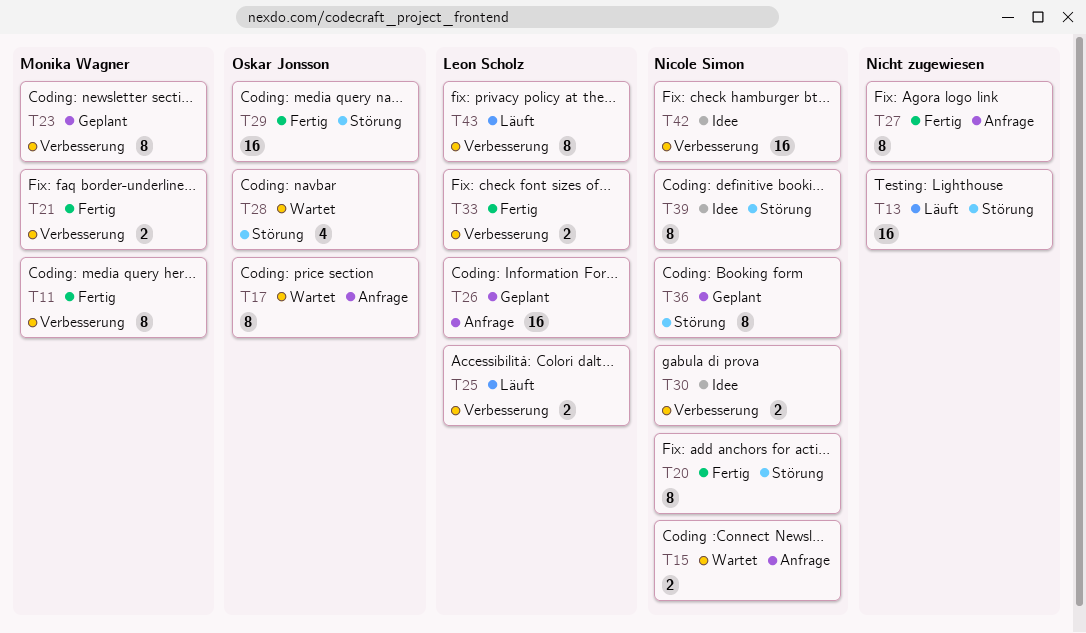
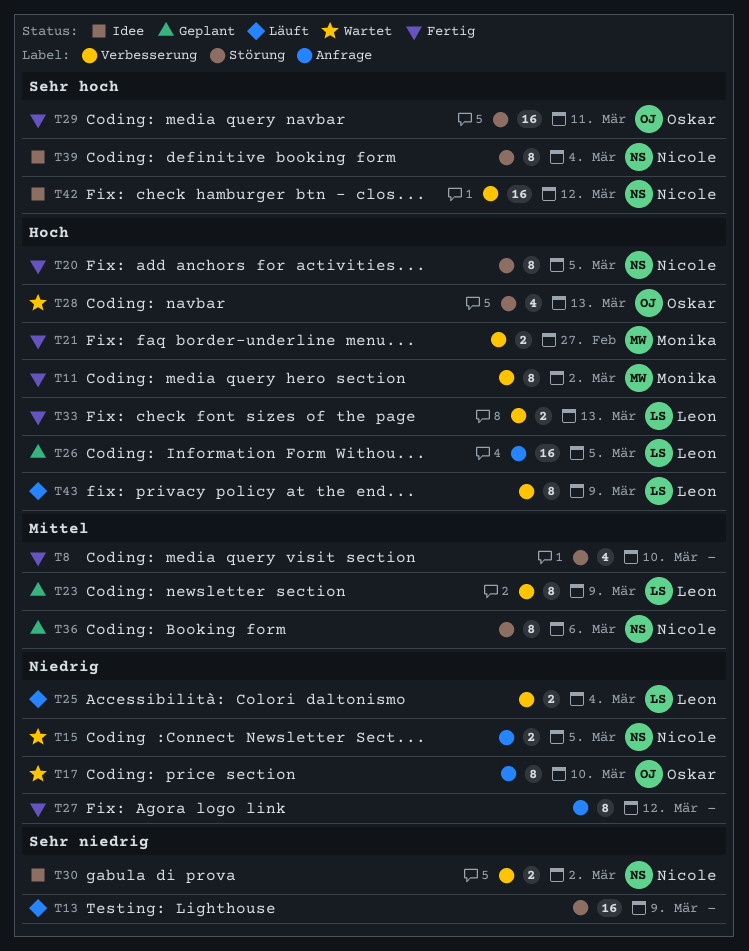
T8: none -> present
T23, owner: Monika Wagner -> Leon Scholz

